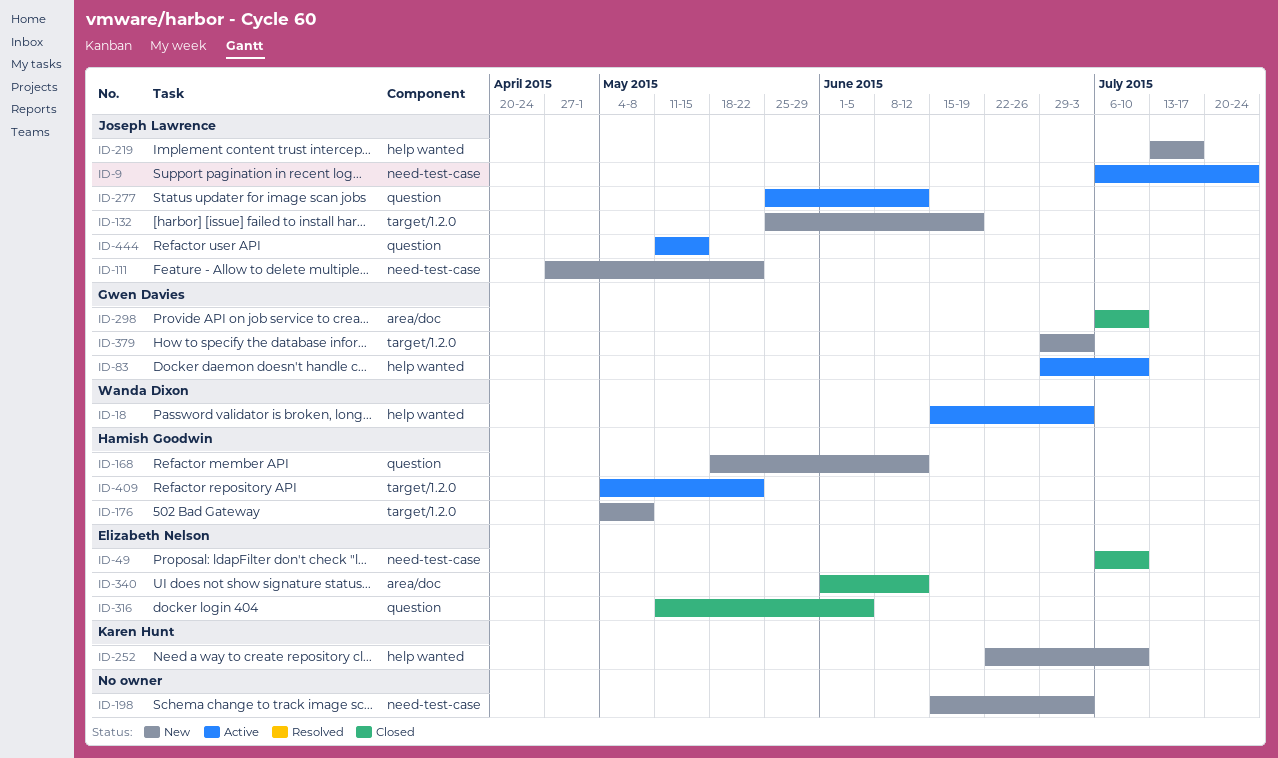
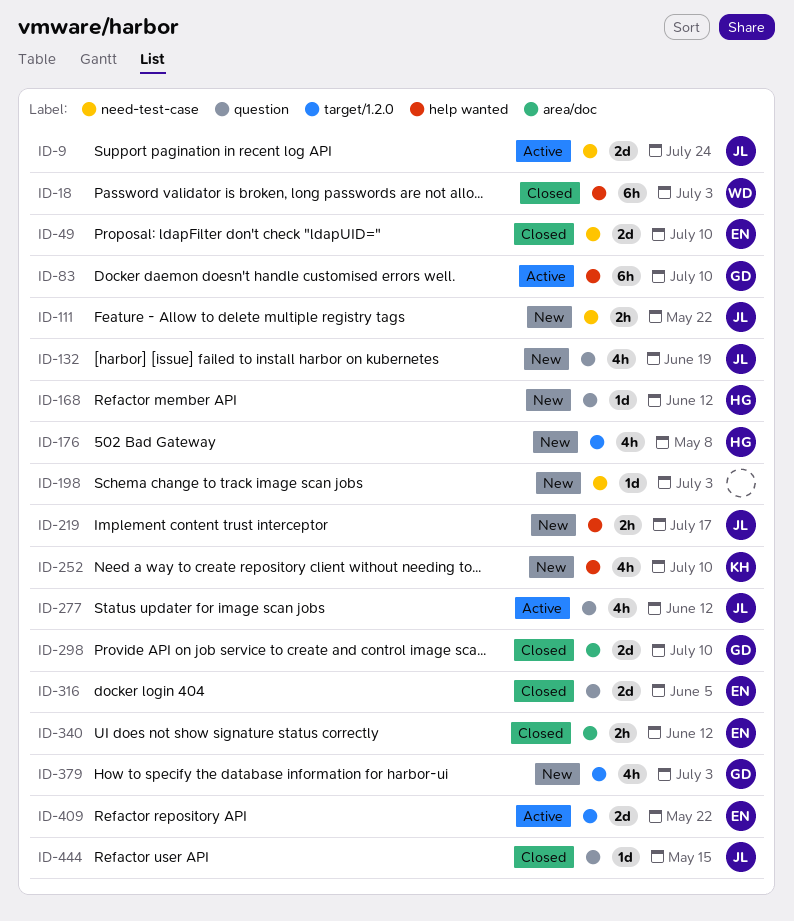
ID-18, status: Active -> Closed
ID-132, label: target/1.2.0 -> question
ID-409, owner: Hamish Goodwin -> Elizabeth Nelson
ID-444, status: Active -> Closed

